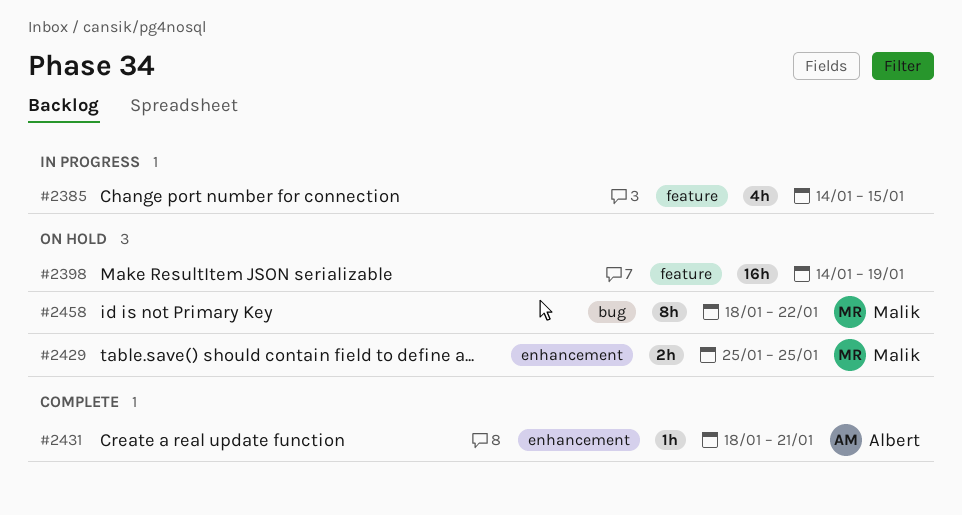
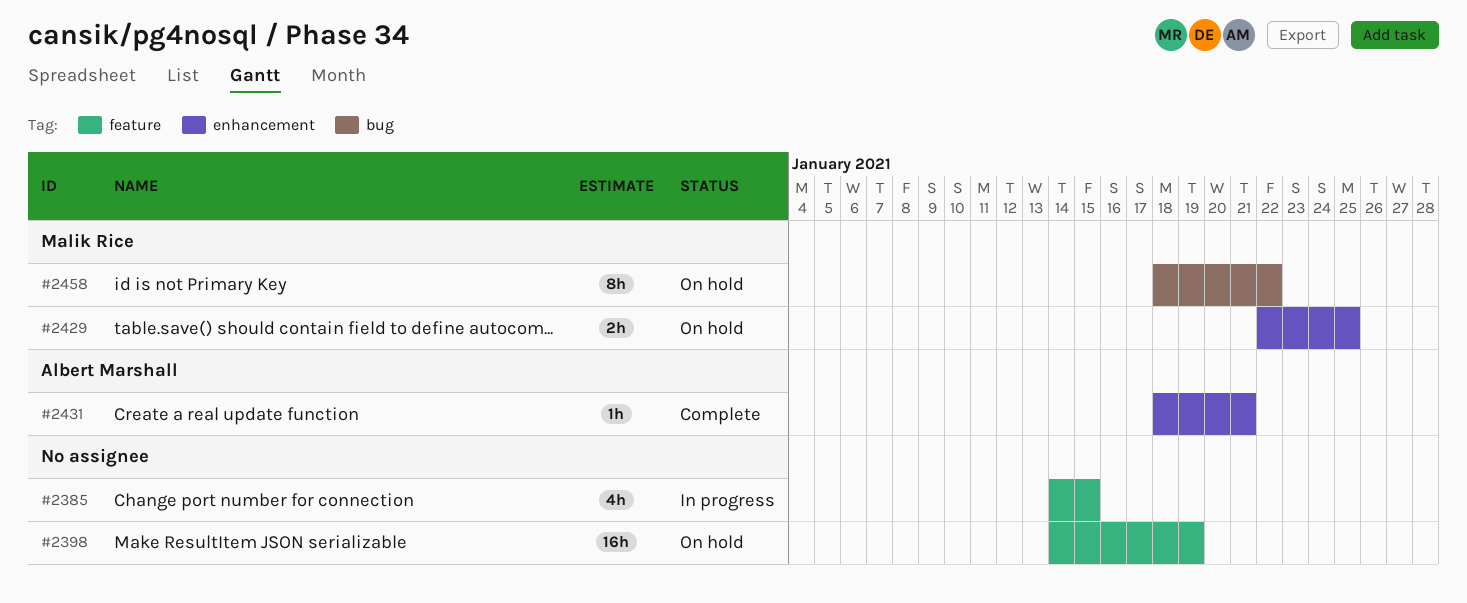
#2429, start: Jan 25 -> Jan 22

